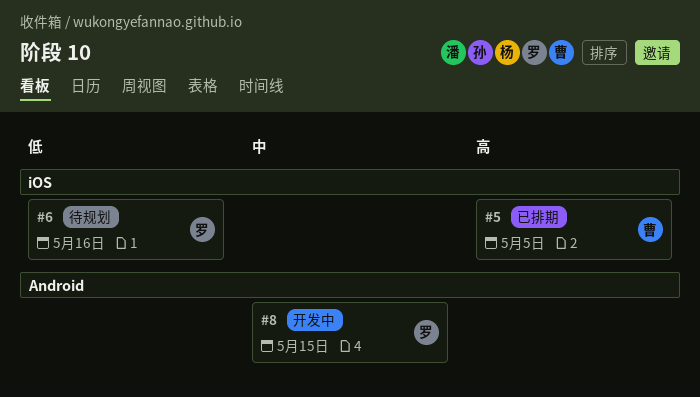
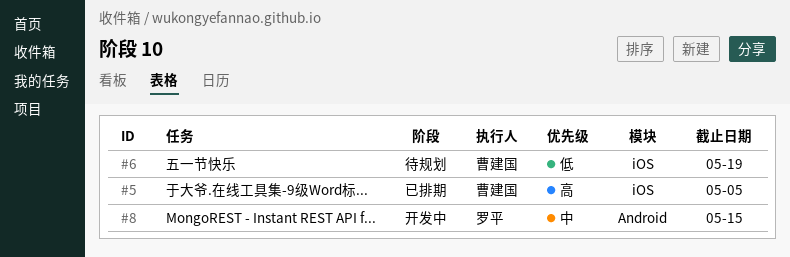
#6, owner: 罗平 -> 曹建国
#6, due: May 16 -> May 19

